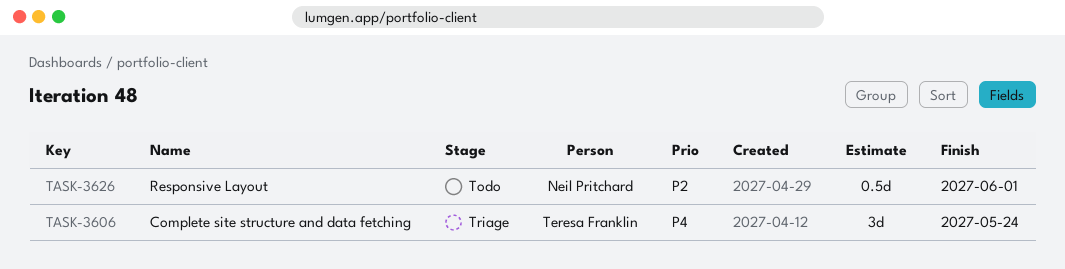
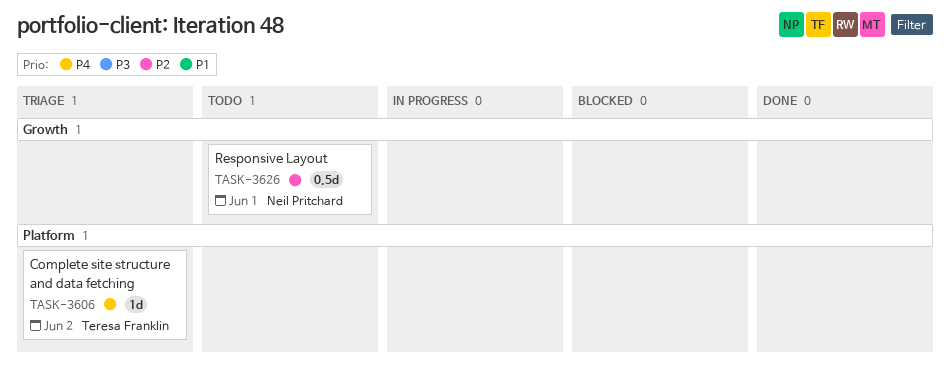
TASK-3606, estimate: 3d -> 1d
TASK-3606, due: May 24 -> Jun 2

